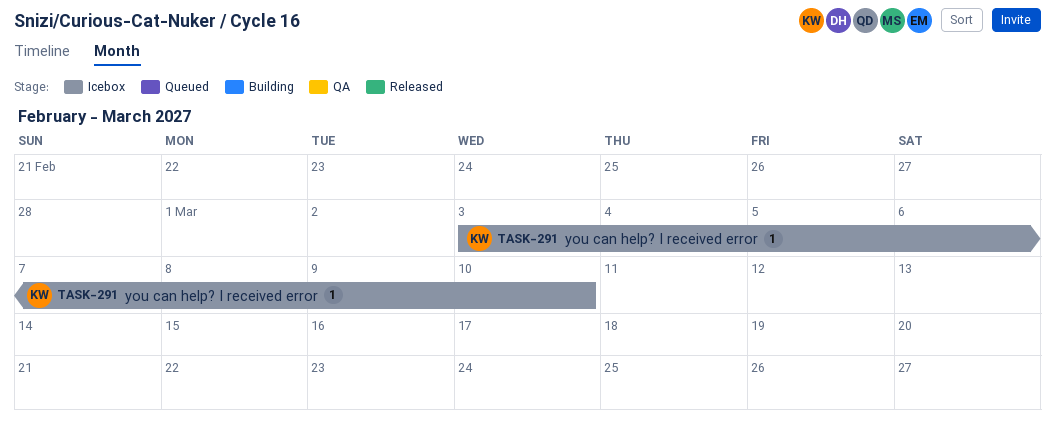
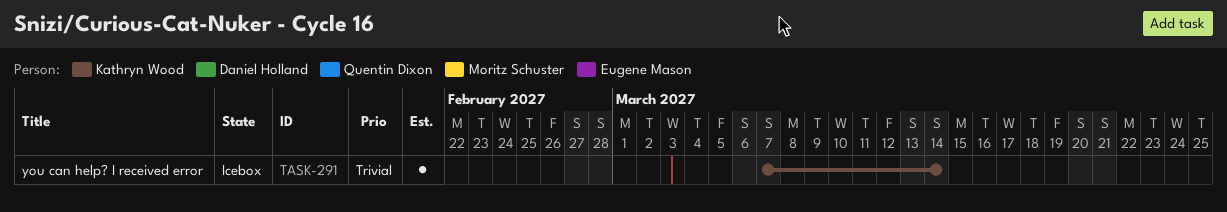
TASK-291, start: Mar 3 -> Mar 7
TASK-291, due: Mar 10 -> Mar 14

